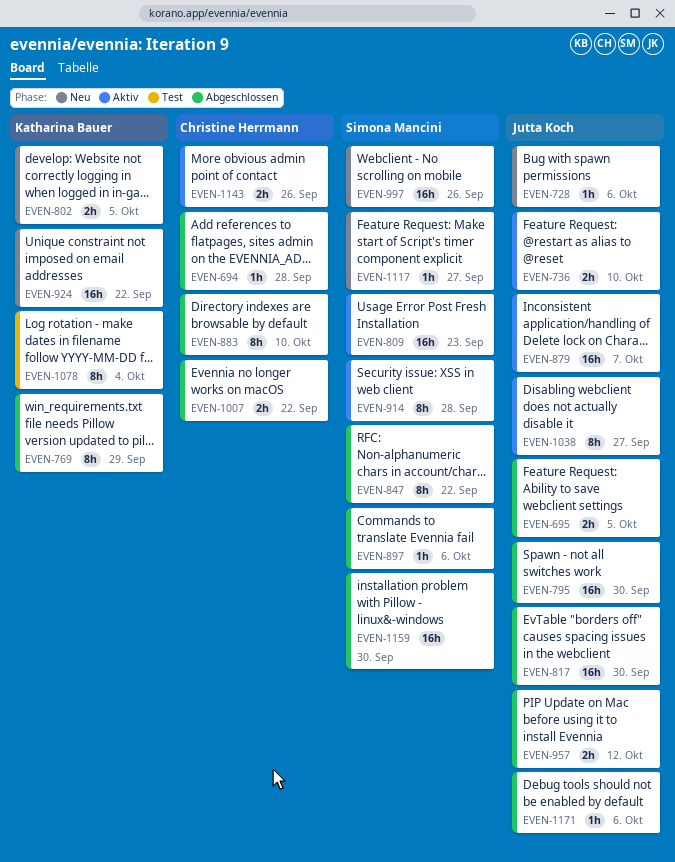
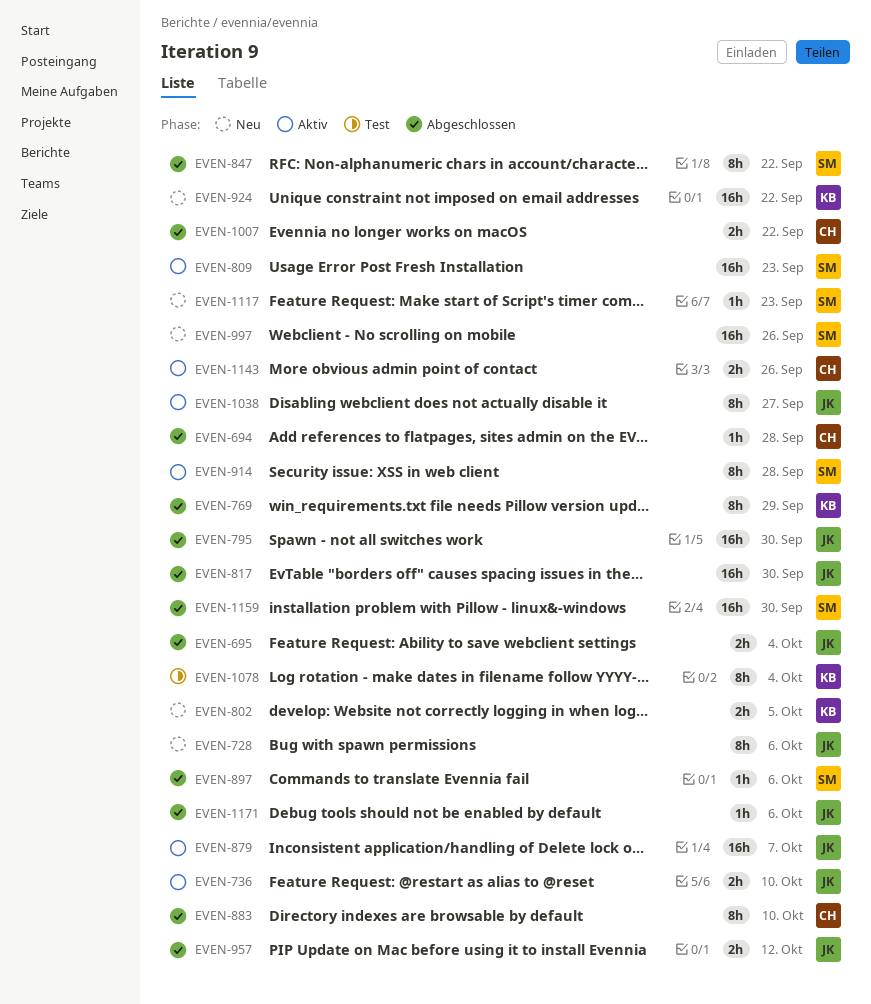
EVEN-695, due: Oct 5 -> Oct 4
EVEN-728, estimate: 1h -> 8h
EVEN-1117, due: Sep 27 -> Sep 23

